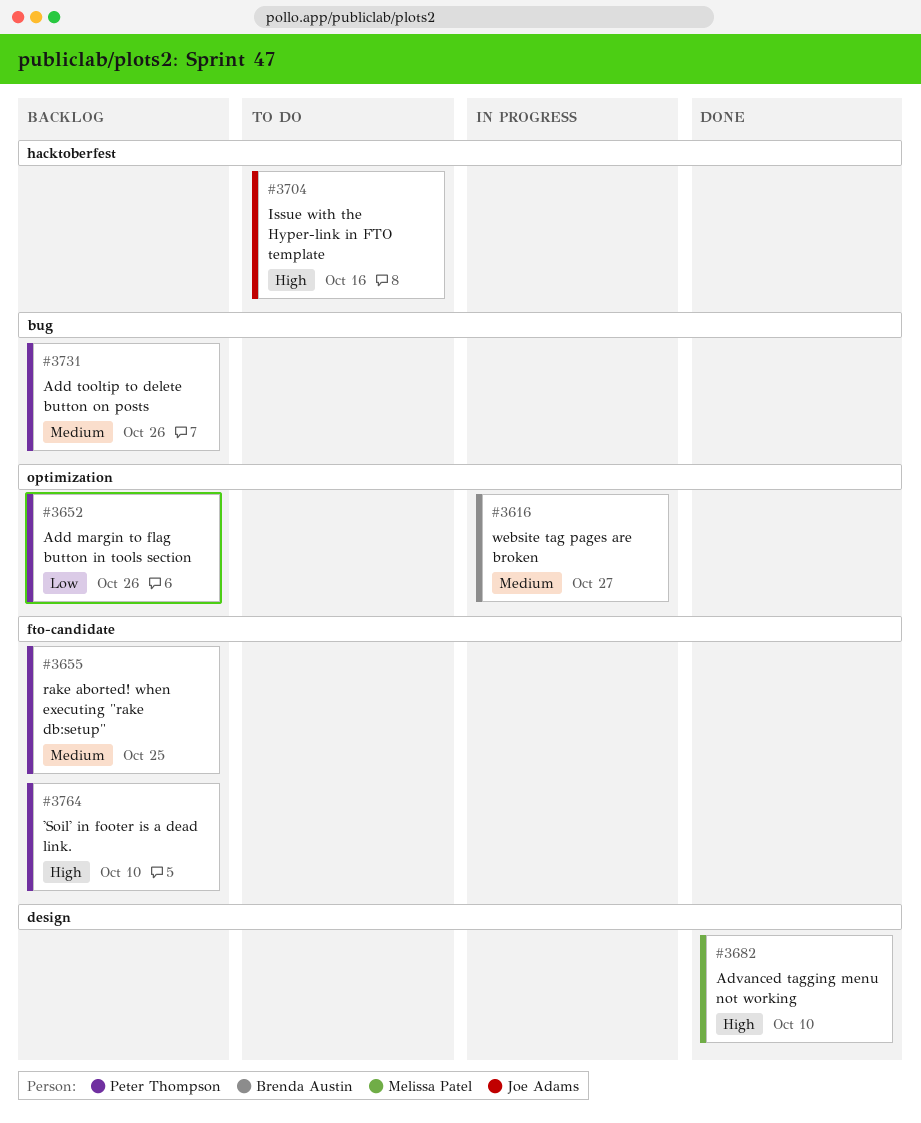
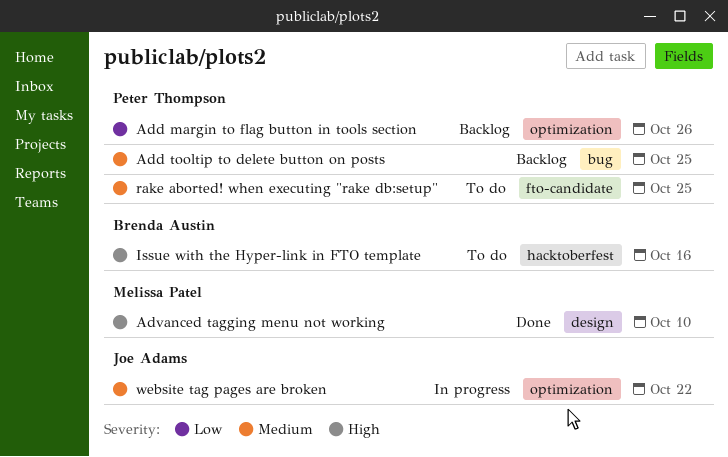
'Soil' in footer is a dead link.: present -> none
Add tooltip to delete button on posts, due: Oct 26 -> Oct 25
Issue with the Hyper-link in FTO template, owner: Joe Adams -> Brenda Austin
rake aborted! when executing "rake db:setup", status: Backlog -> To do
website tag pages are broken, owner: Brenda Austin -> Joe Adams
website tag pages are broken, due: Oct 27 -> Oct 22

